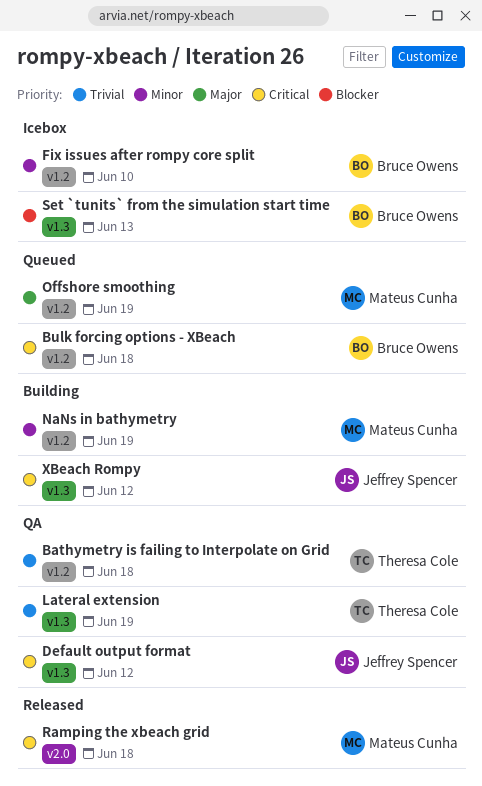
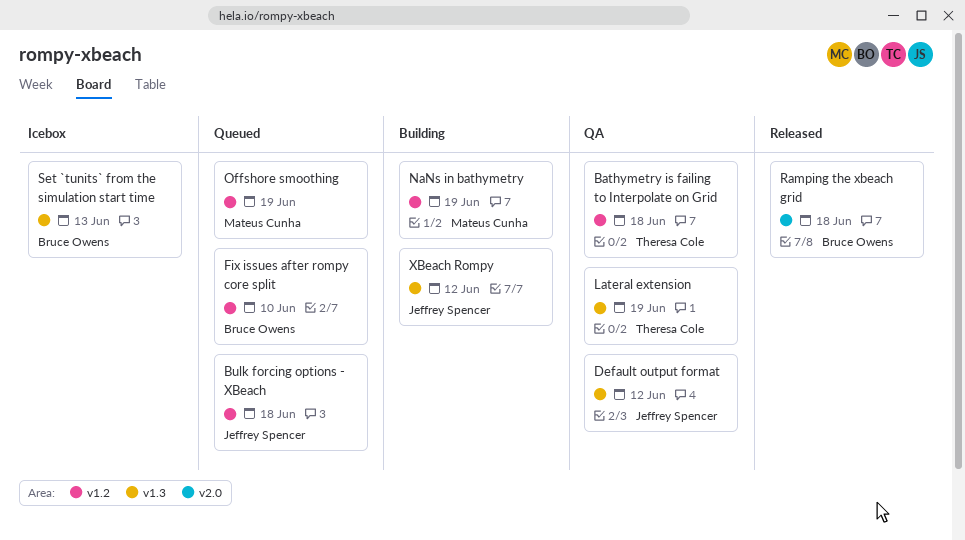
Bulk forcing options - XBeach, owner: Bruce Owens -> Jeffrey Spencer
Fix issues after rompy core split, status: Icebox -> Queued
Ramping the xbeach grid, owner: Mateus Cunha -> Bruce Owens

